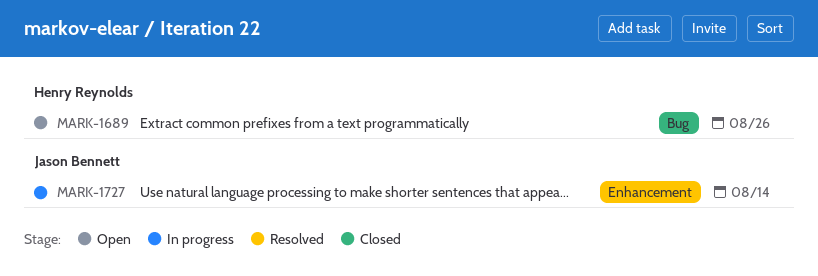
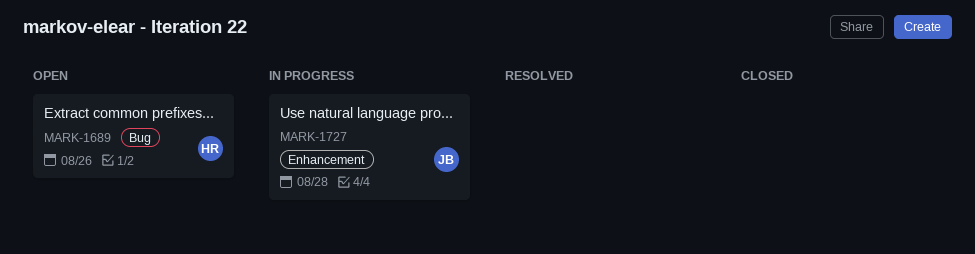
MARK-1727, due: Aug 14 -> Aug 28

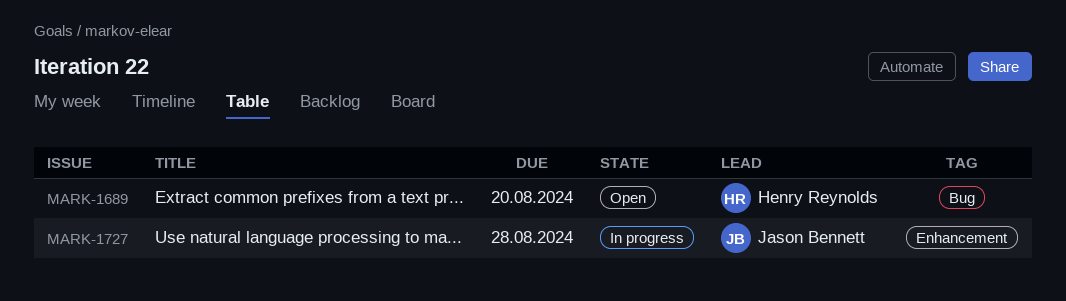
MARK-1689, due: Aug 26 -> Aug 20

